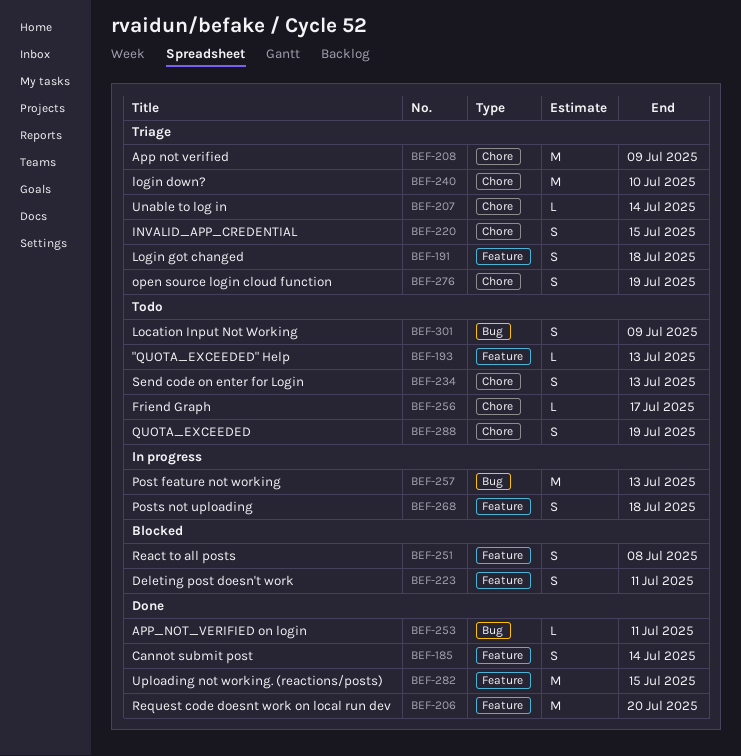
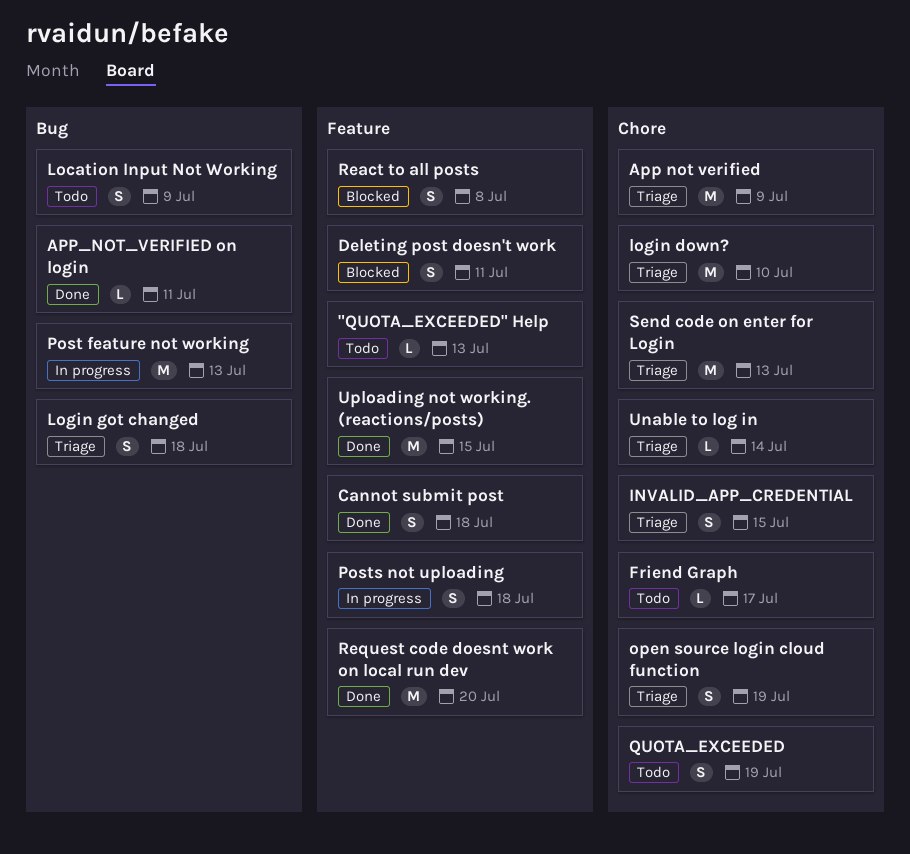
Cannot submit post, due: Jul 14 -> Jul 18
Login got changed, label: Feature -> Bug
Send code on enter for Login, status: Todo -> Triage
Send code on enter for Login, estimate: S -> M

